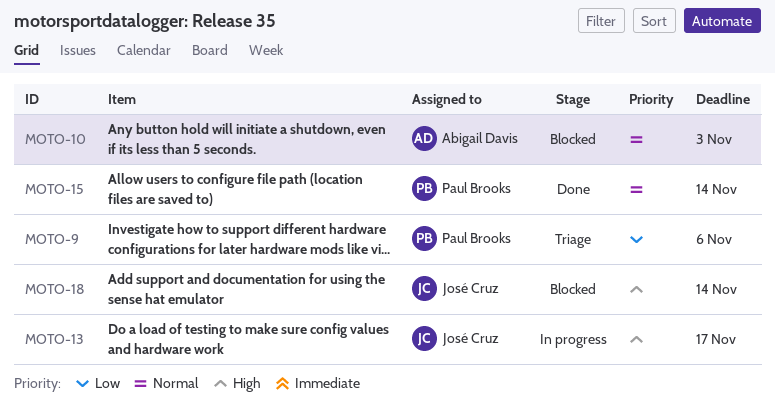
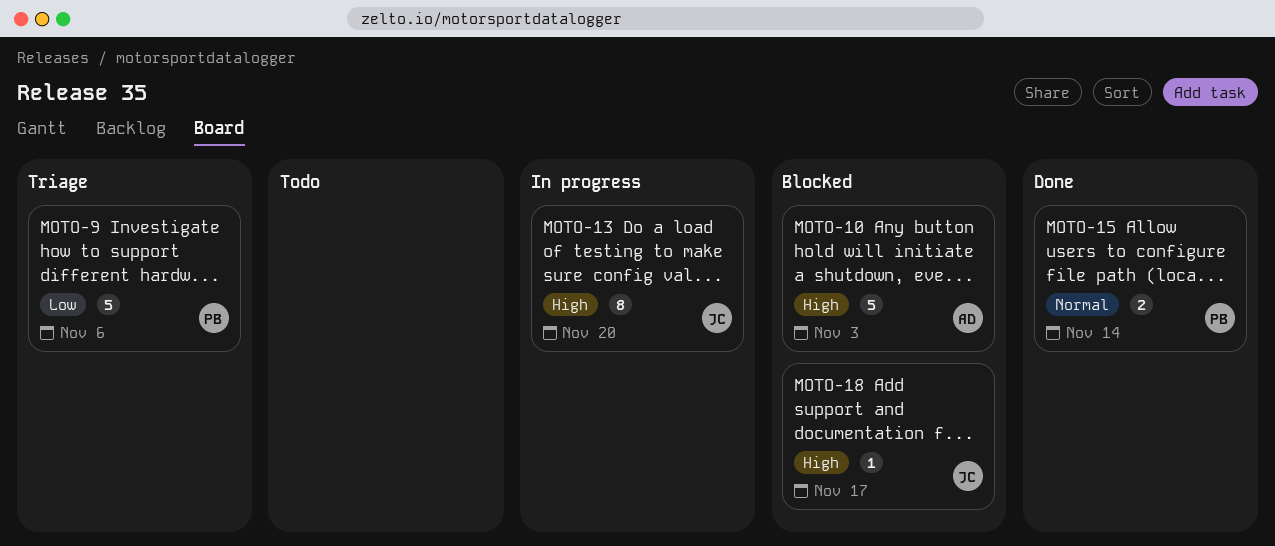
MOTO-10, priority: Normal -> High
MOTO-13, due: Nov 17 -> Nov 20
MOTO-18, due: Nov 14 -> Nov 17

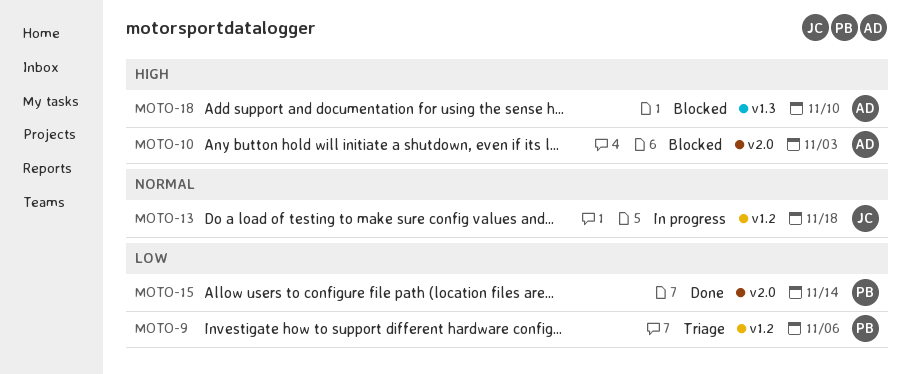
MOTO-13, priority: High -> Normal
MOTO-13, due: Nov 20 -> Nov 18
MOTO-15, priority: Normal -> Low
MOTO-18, owner: JC -> AD
MOTO-18, due: Nov 17 -> Nov 10

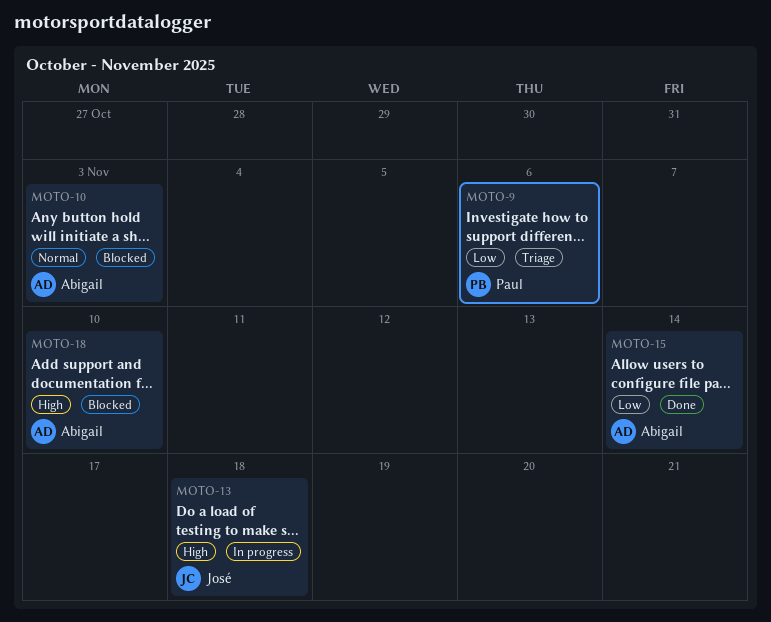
MOTO-10, priority: High -> Normal
MOTO-13, priority: Normal -> High
MOTO-15, owner: Paul -> Abigail

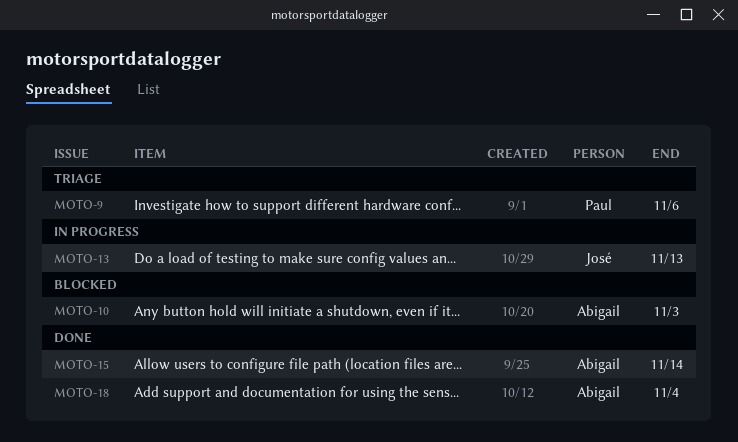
MOTO-13, due: Nov 18 -> Nov 13
MOTO-18, status: Blocked -> Done
MOTO-18, due: Nov 10 -> Nov 4

